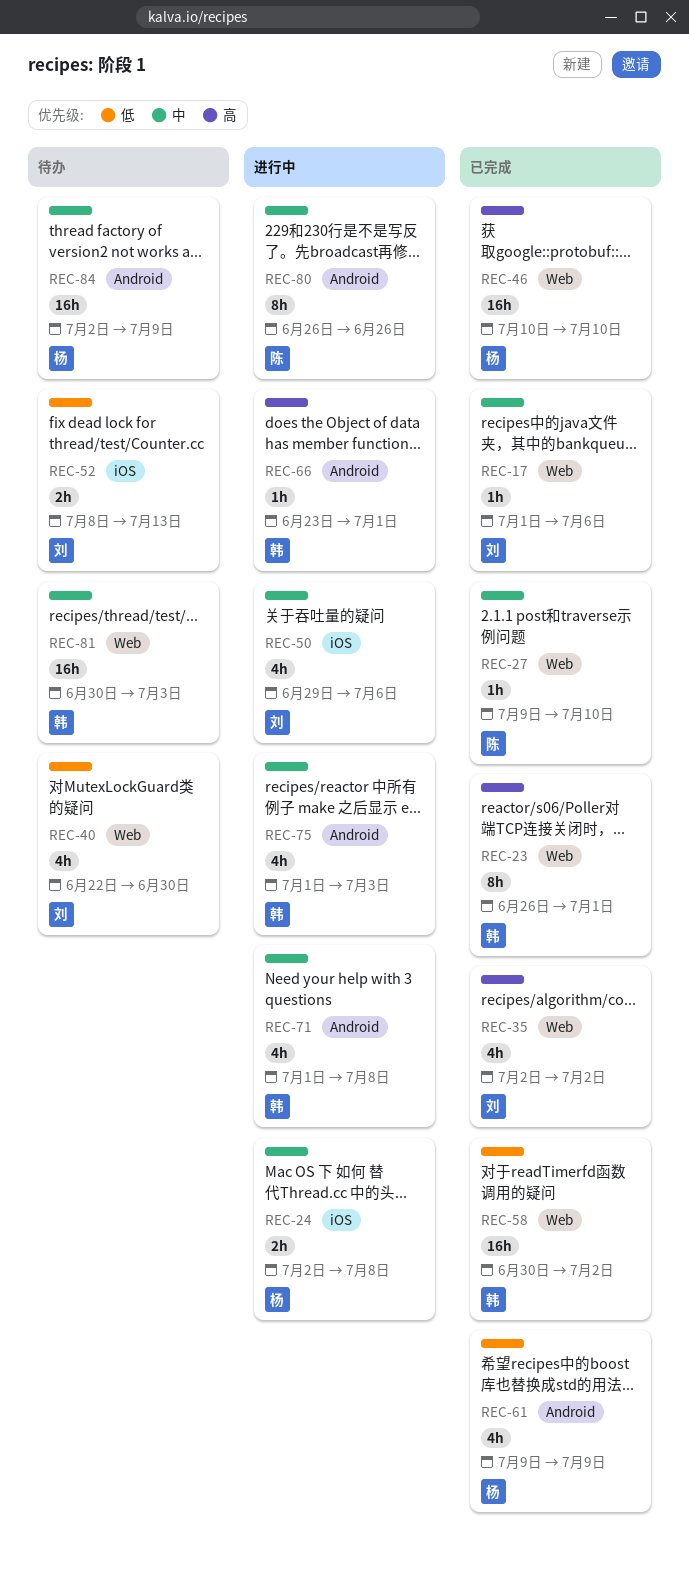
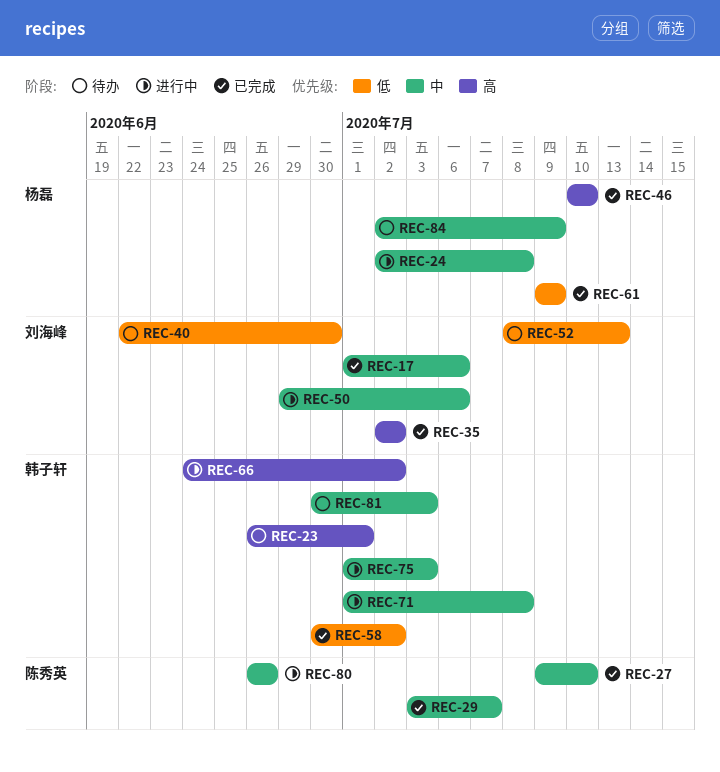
REC-23, status: 已完成 -> 待办
REC-29: none -> present
REC-66, start: Jun 23 -> Jun 24
REC-66, due: Jul 1 -> Jul 2

